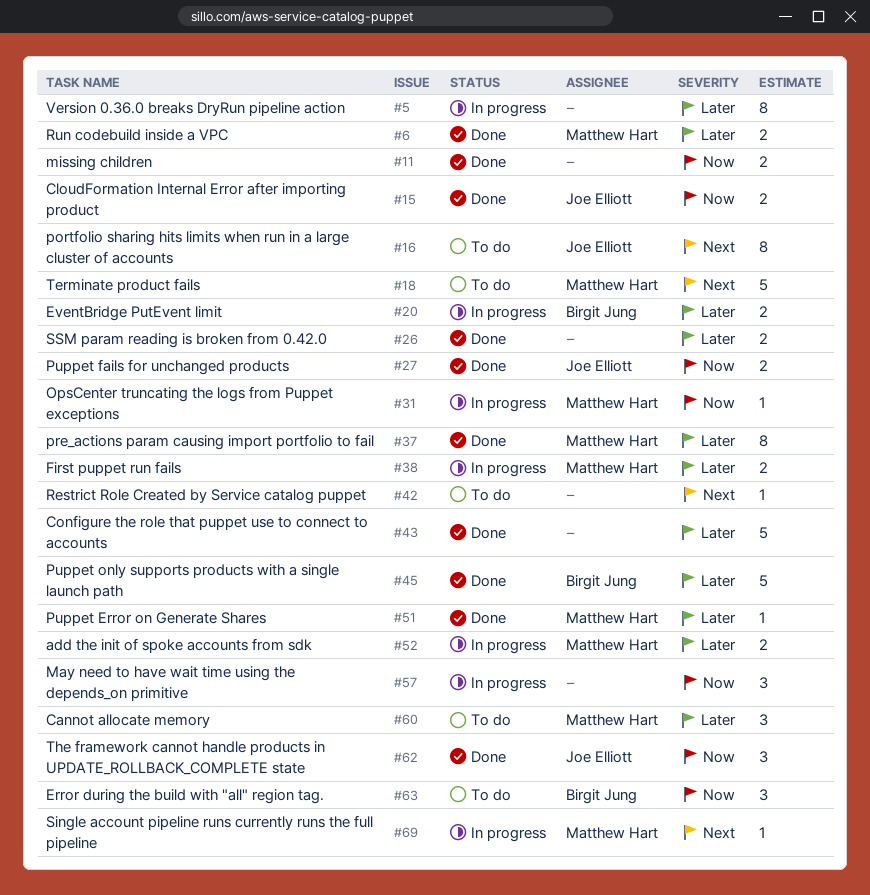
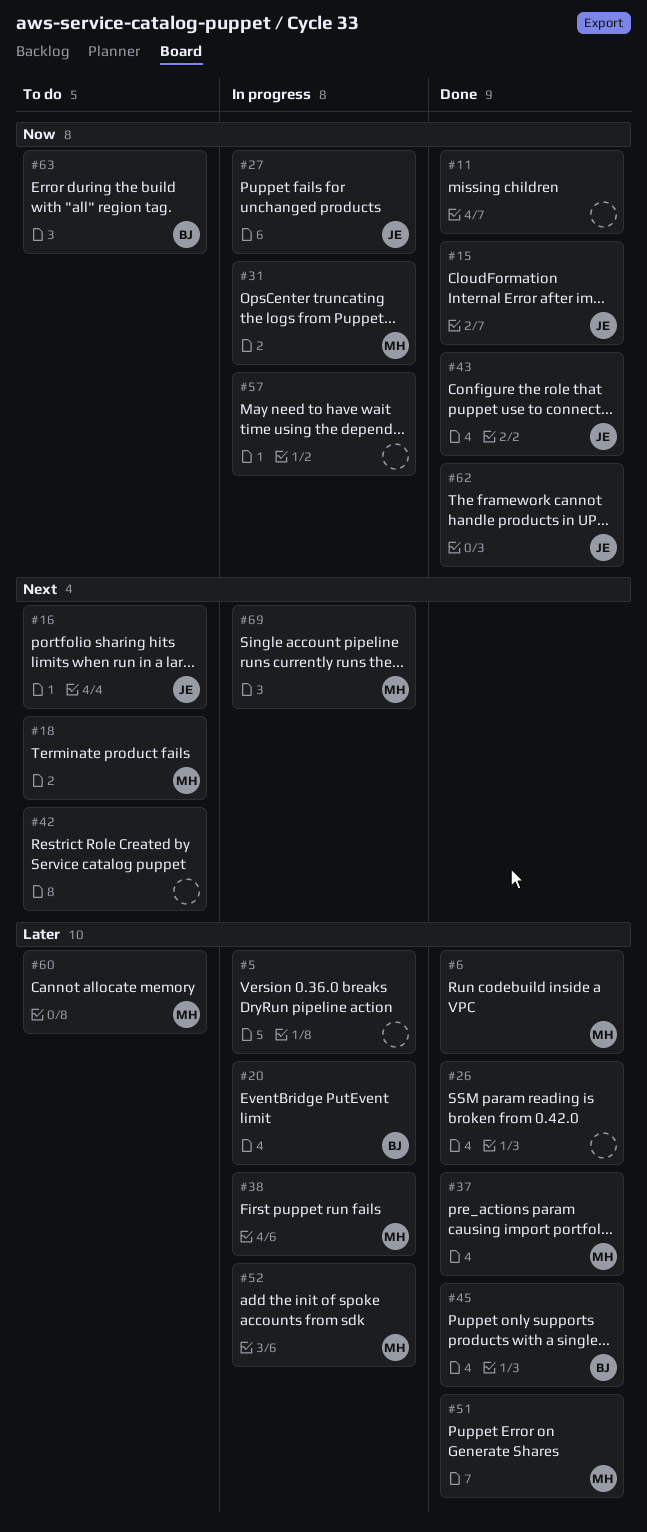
#27, status: Done -> In progress
#43, owner: none -> Joe Elliott
#43, priority: Later -> Now

